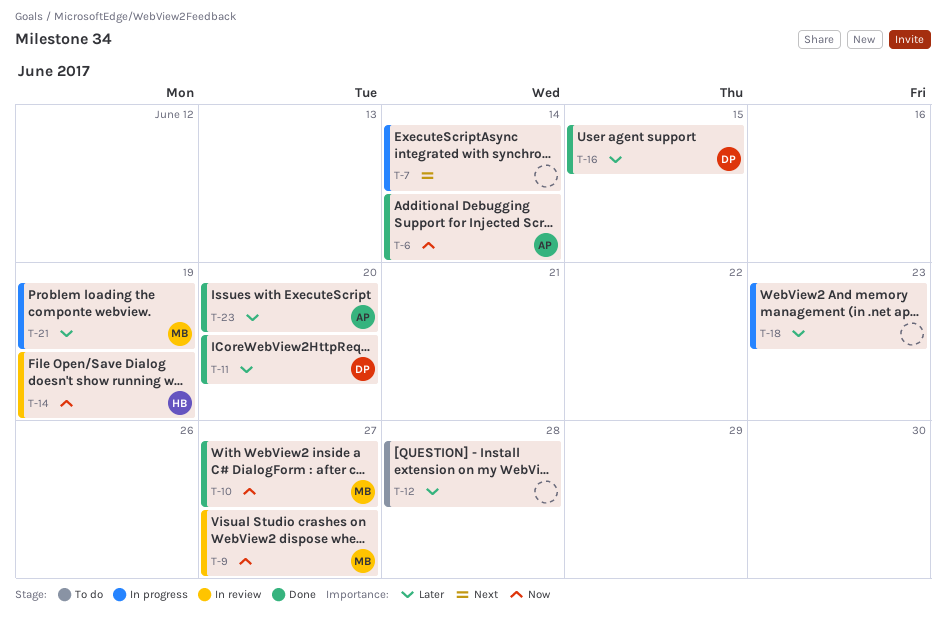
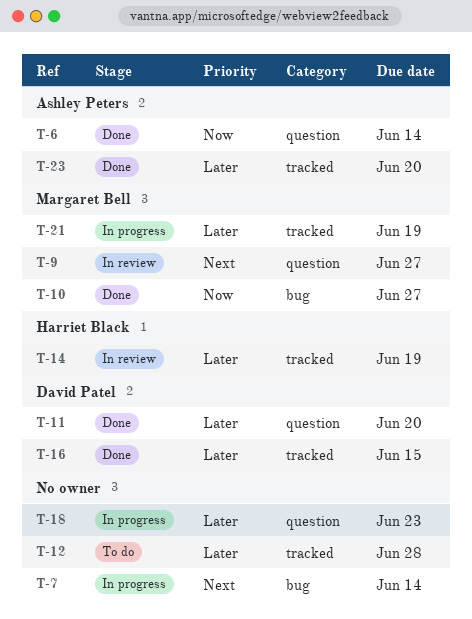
T-9, priority: Now -> Next
T-14, priority: Now -> Later

